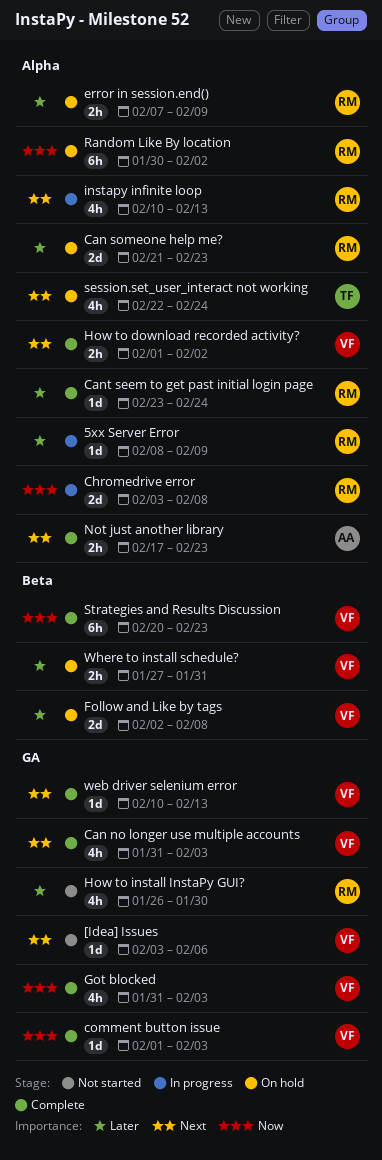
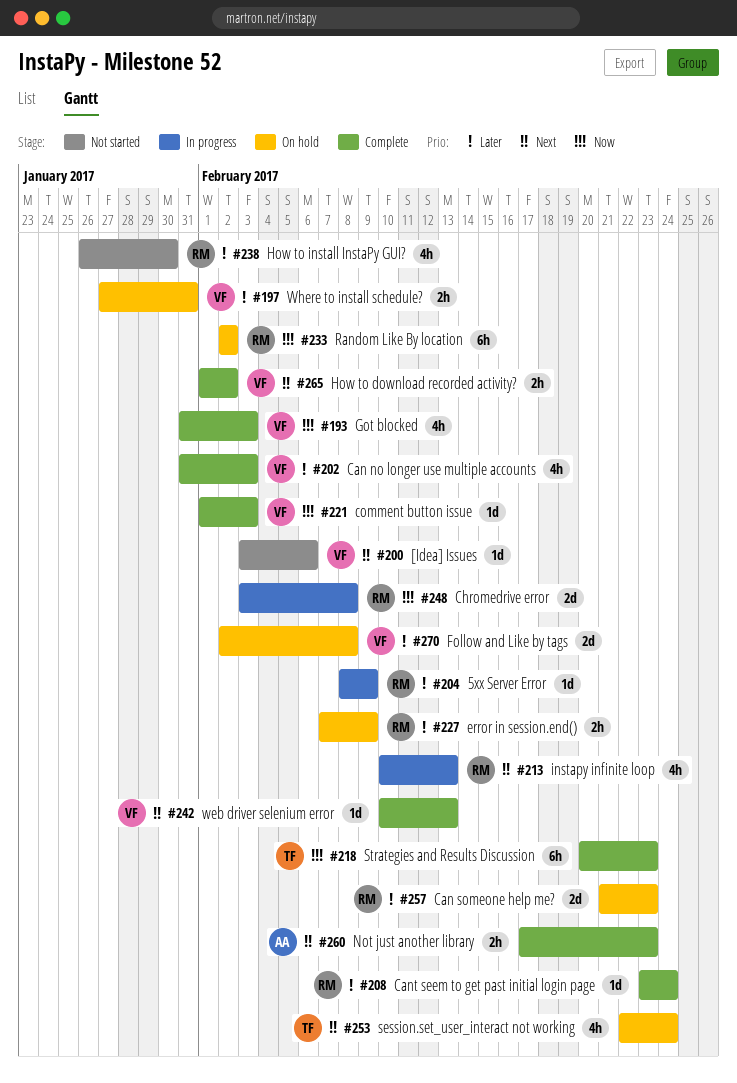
Can no longer use multiple accounts, priority: Next -> Later
Random Like By location, start: Jan 30 -> Feb 2
Strategies and Results Discussion, owner: VF -> TF

